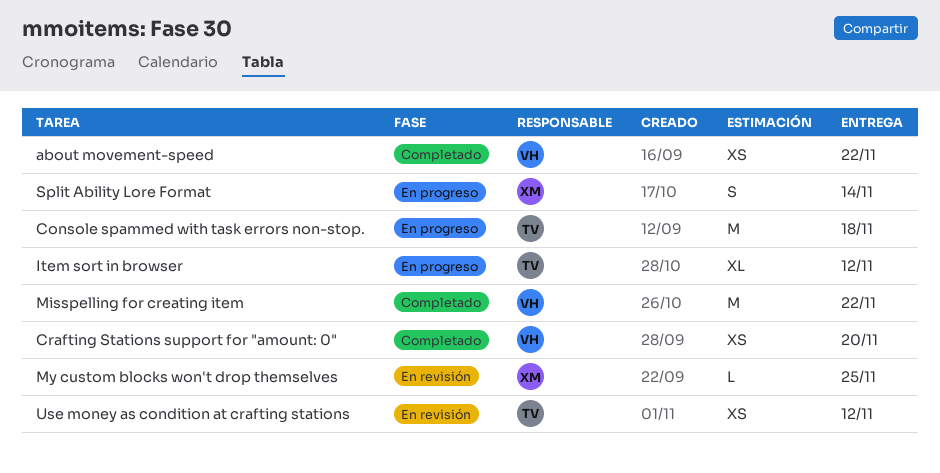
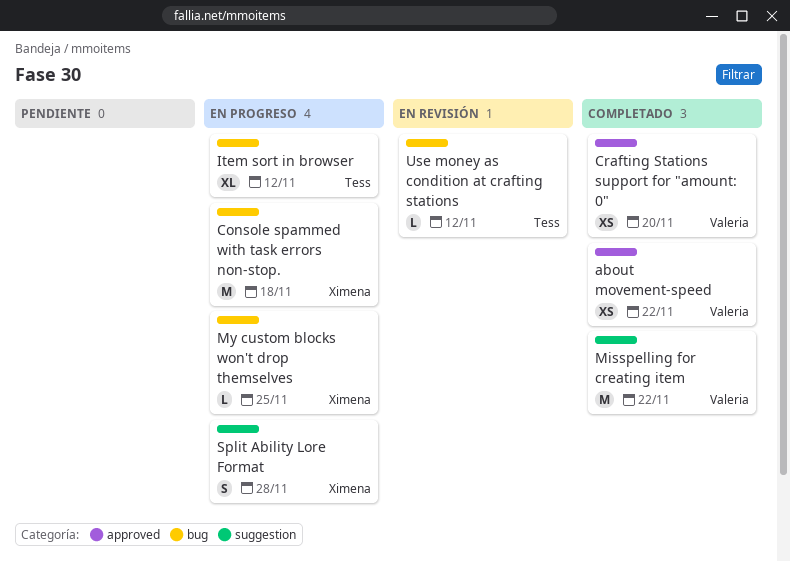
Console spammed with task errors non-stop., owner: Tess -> Ximena
My custom blocks won't drop themselves, status: En revisión -> En progreso
Split Ability Lore Format, due: Nov 14 -> Nov 28
Use money as condition at crafting stations, estimate: XS -> L

